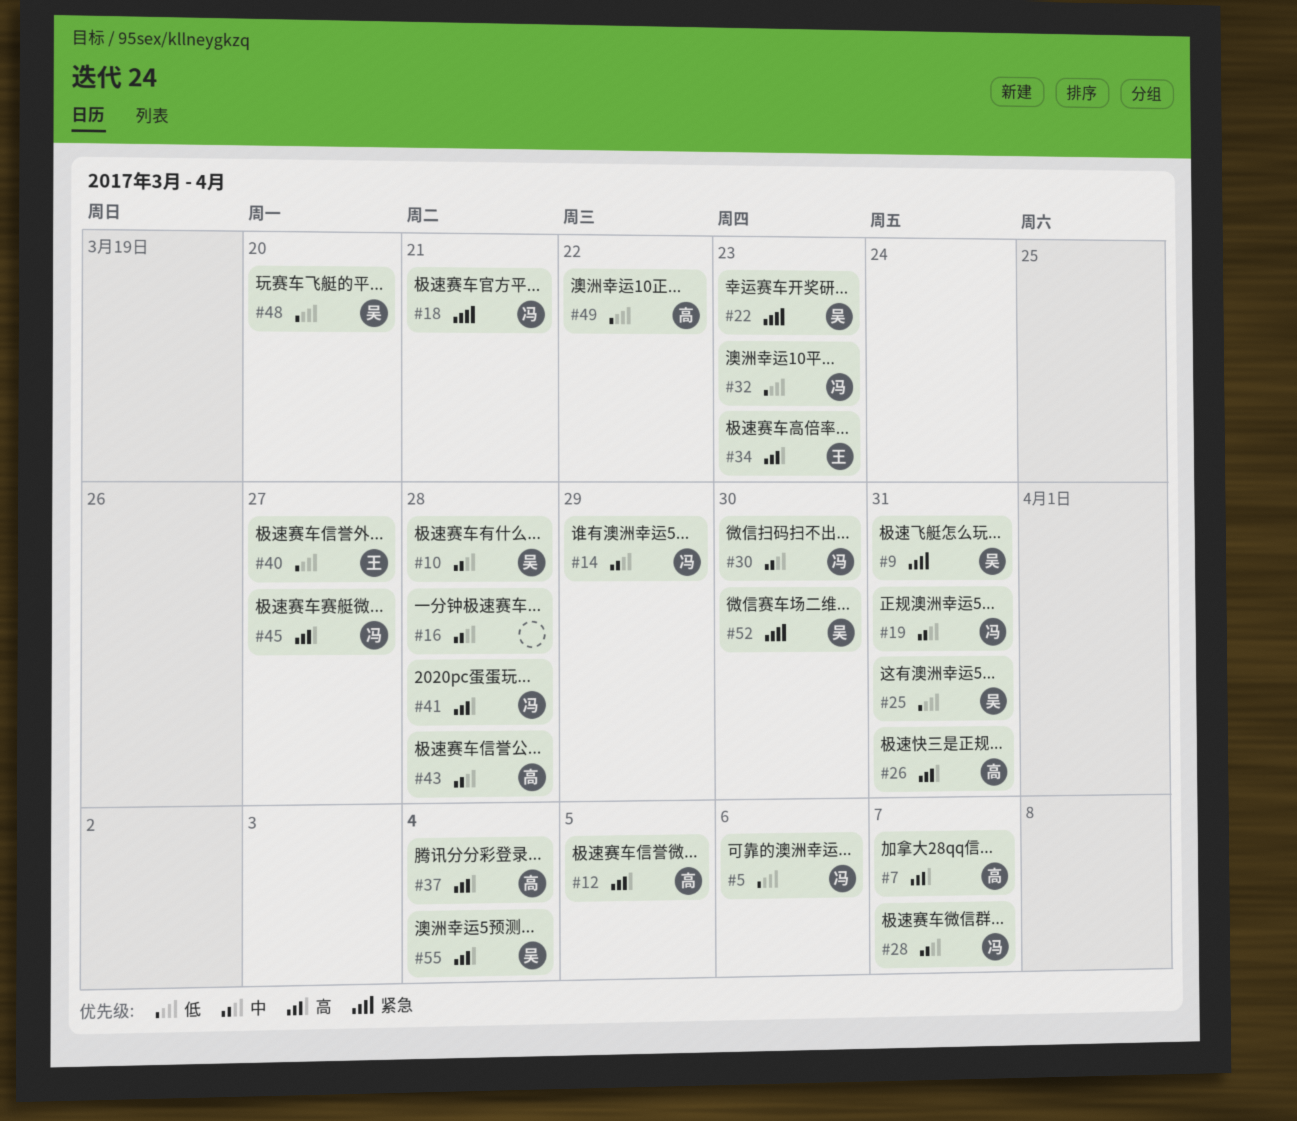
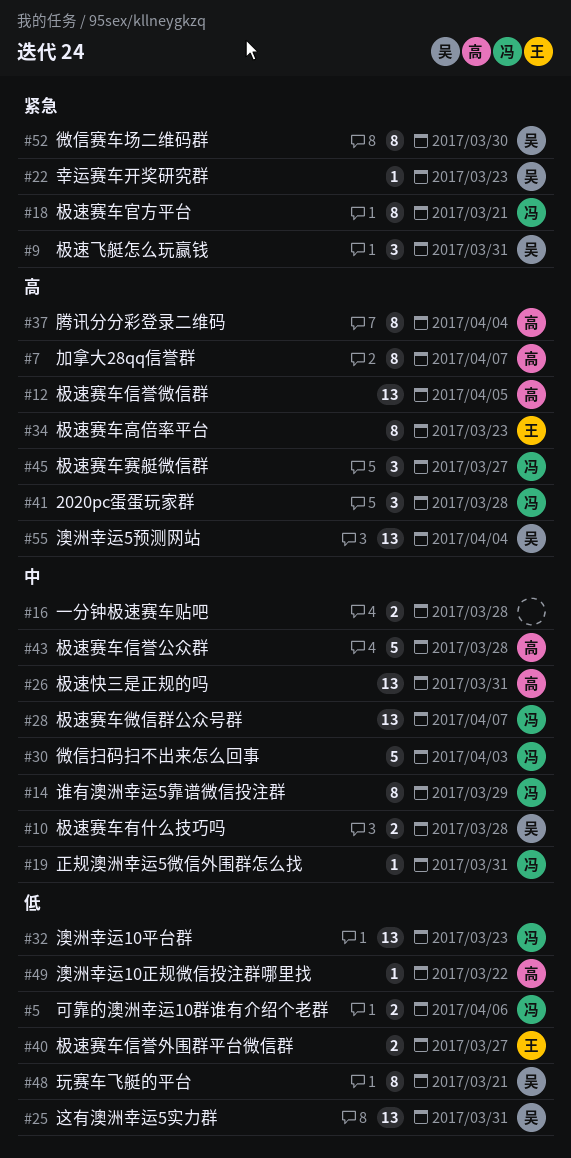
#26, priority: 高 -> 中
#30, due: Mar 30 -> Apr 3
#48, due: Mar 20 -> Mar 21

